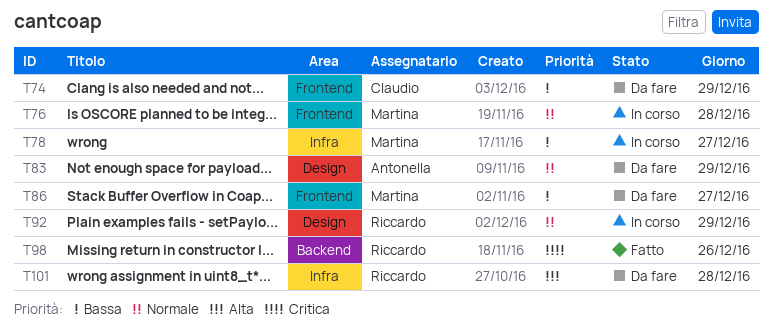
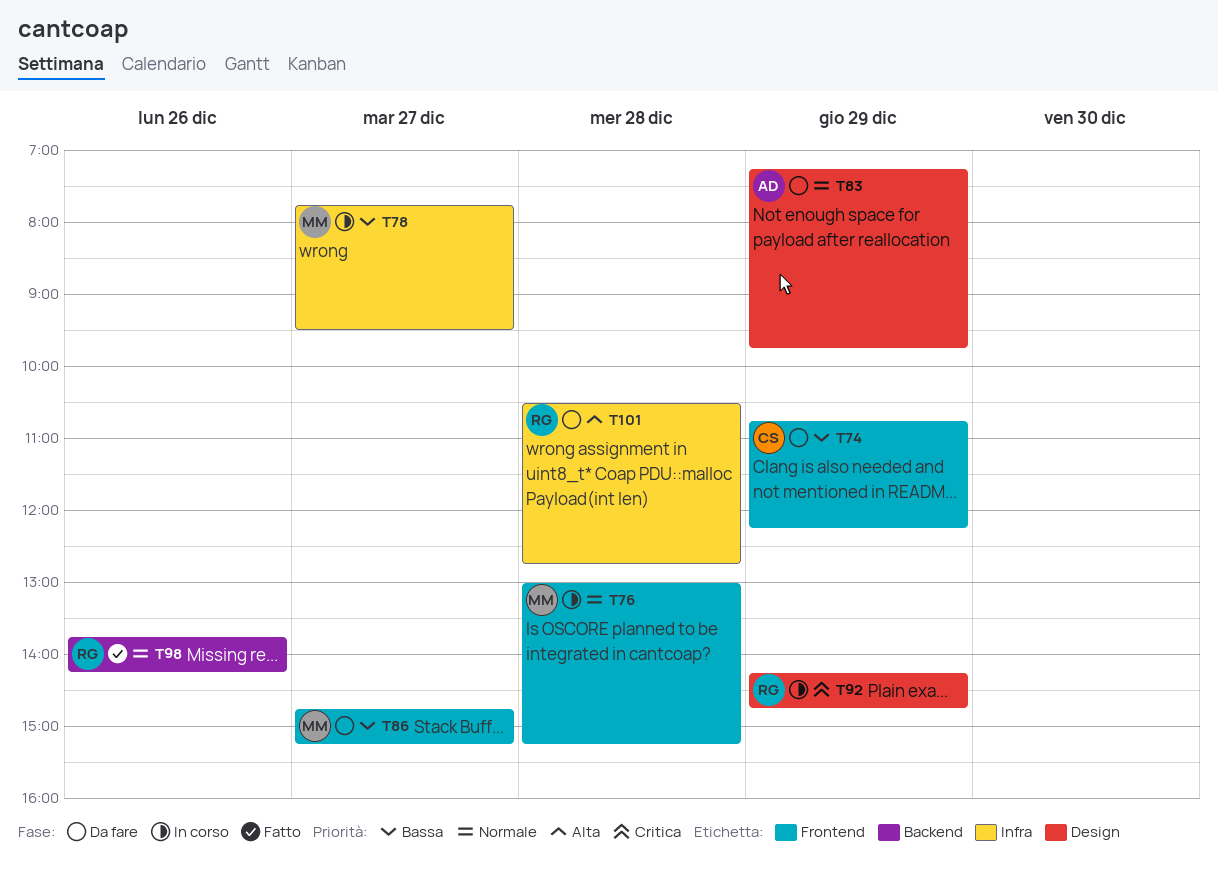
T92, priority: Normale -> Critica
T98, priority: Critica -> Normale

